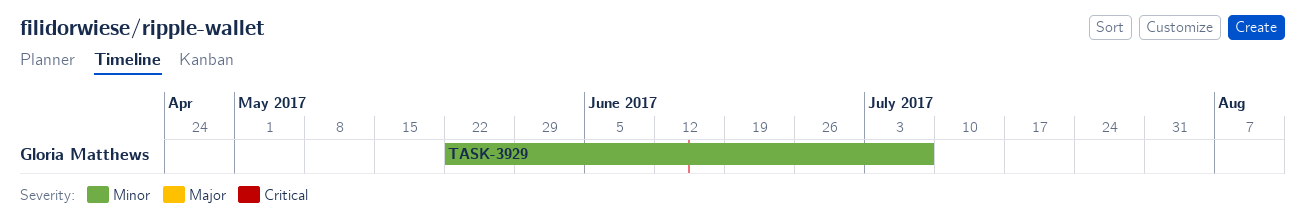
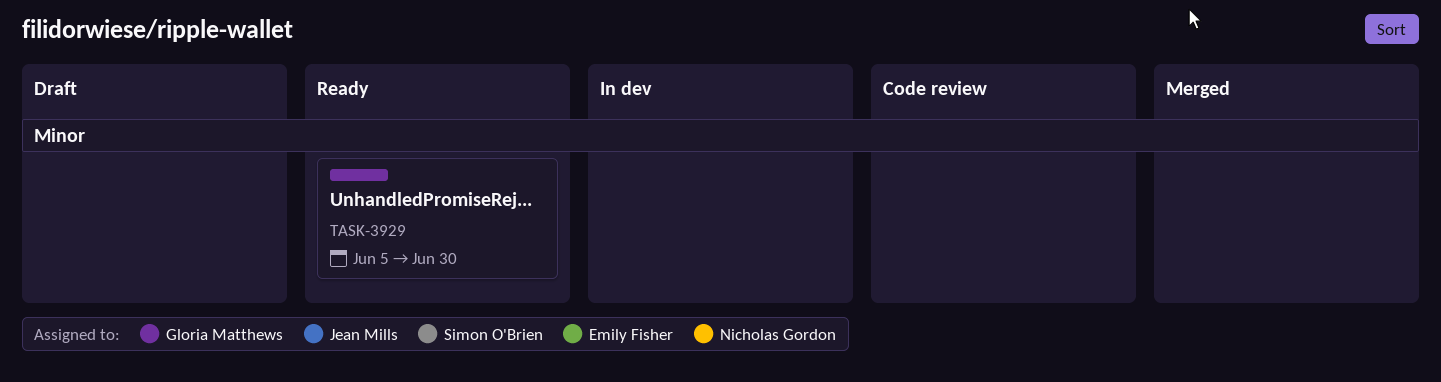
TASK-3929, start: May 22 -> Jun 5
TASK-3929, due: Jul 7 -> Jun 30

